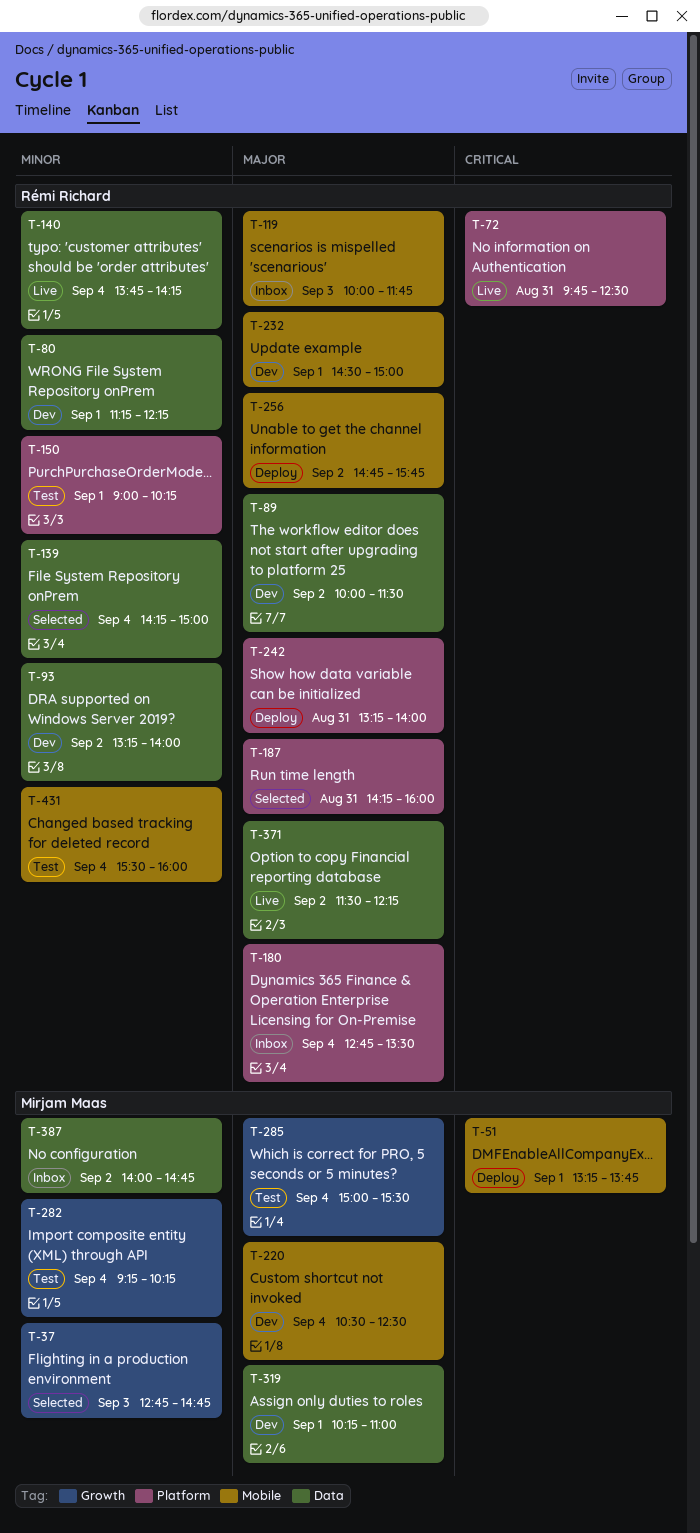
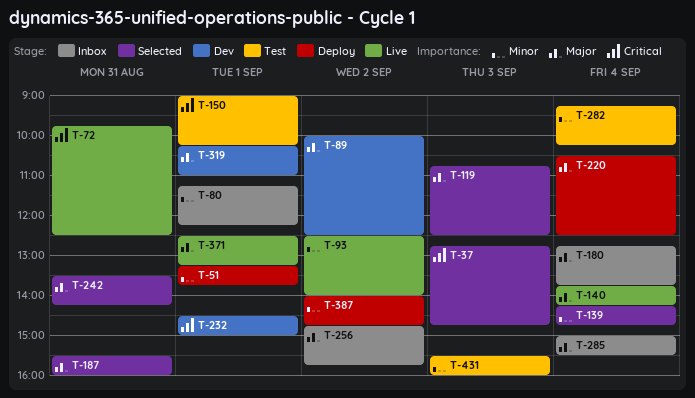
T-37, priority: Minor -> Critical
T-51, priority: Critical -> Minor
T-80, status: Dev -> Inbox
T-89, ends: 11:30 -> 12:30
T-93, status: Dev -> Live
T-93, begins: 13:15 -> 12:30
T-119, status: Inbox -> Selected
T-119, begins: 10:00 -> 10:45
T-119, ends: 11:45 -> 12:30
T-139, ends: 15:00 -> 14:45
T-140, priority: Minor -> Major
T-150, priority: Minor -> Critical
T-180, ends: 13:30 -> 13:45
T-187, begins: 14:15 -> 15:30
T-220, status: Dev -> Deploy
T-232, priority: Major -> Critical
T-242, status: Deploy -> Selected
T-242, begins: 13:15 -> 13:30
T-242, ends: 14:00 -> 14:15
T-256, status: Deploy -> Inbox
T-285, status: Test -> Inbox
T-371, day: Sep 2 -> Sep 1
T-371, begins: 11:30 -> 12:30
T-371, ends: 12:15 -> 13:15
T-387, status: Inbox -> Deploy
T-431, day: Sep 4 -> Sep 3

